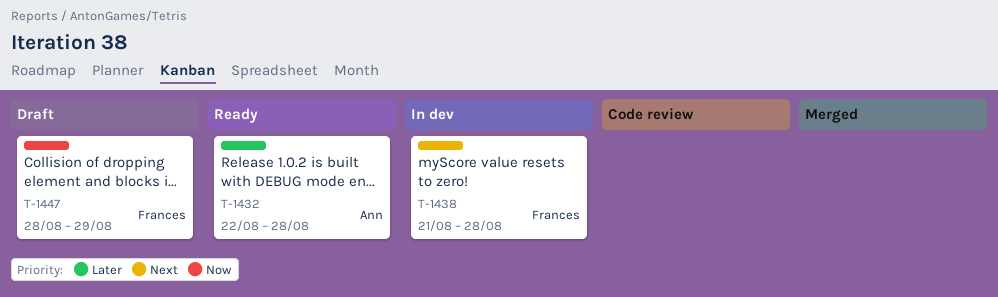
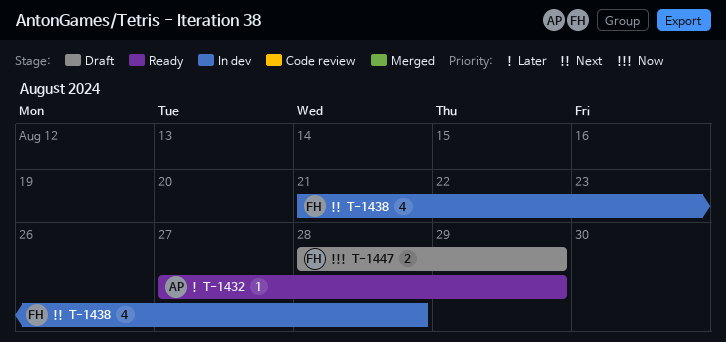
T-1432, start: Aug 22 -> Aug 27
T-1432, due: Aug 28 -> Aug 29

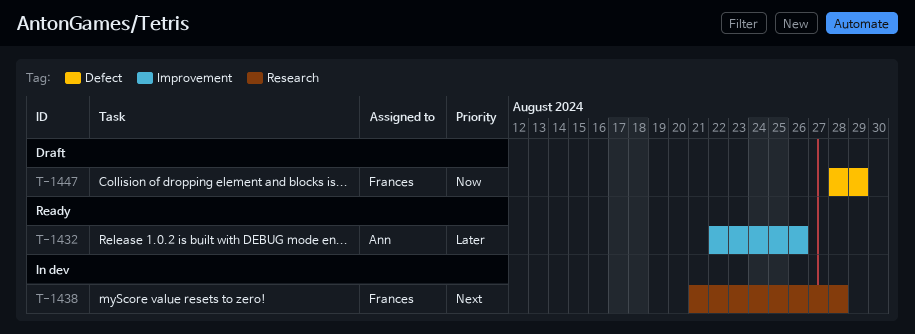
T-1432, start: Aug 27 -> Aug 22
T-1432, due: Aug 29 -> Aug 26

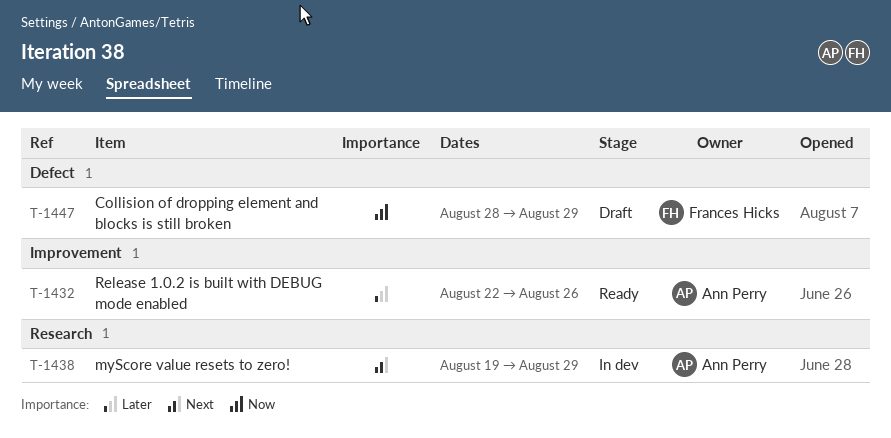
T-1438, owner: Frances Hicks -> Ann Perry
T-1438, start: Aug 21 -> Aug 19
T-1438, due: Aug 28 -> Aug 29

